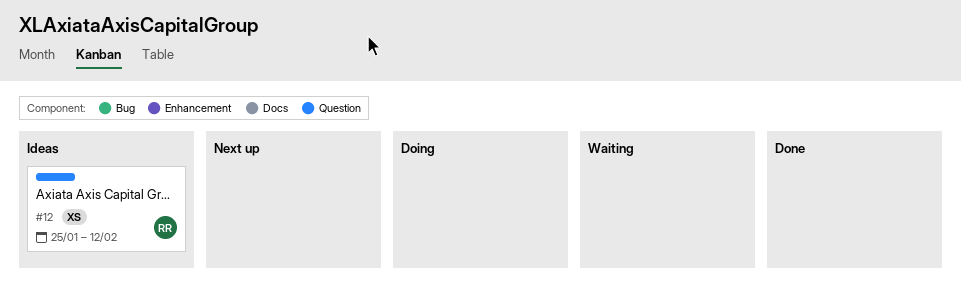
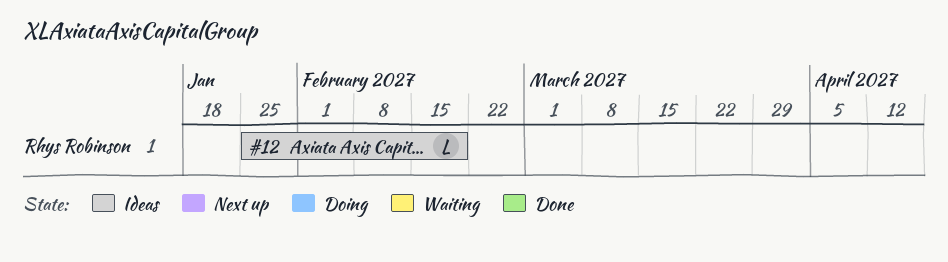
#12, estimate: XS -> L
#12, due: Feb 12 -> Feb 19

